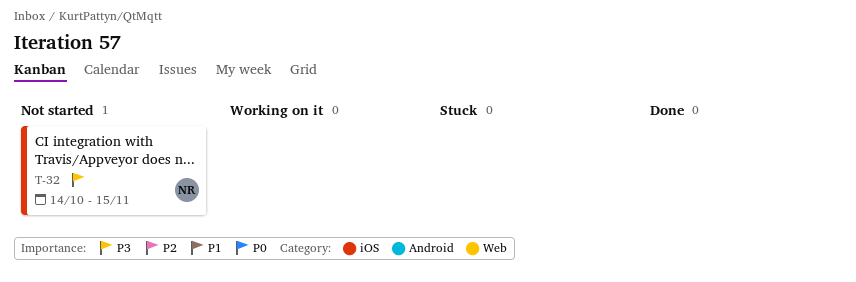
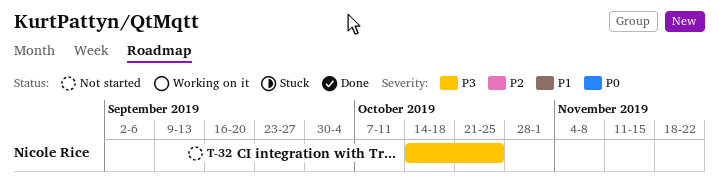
T-32, due: Nov 15 -> Oct 25

